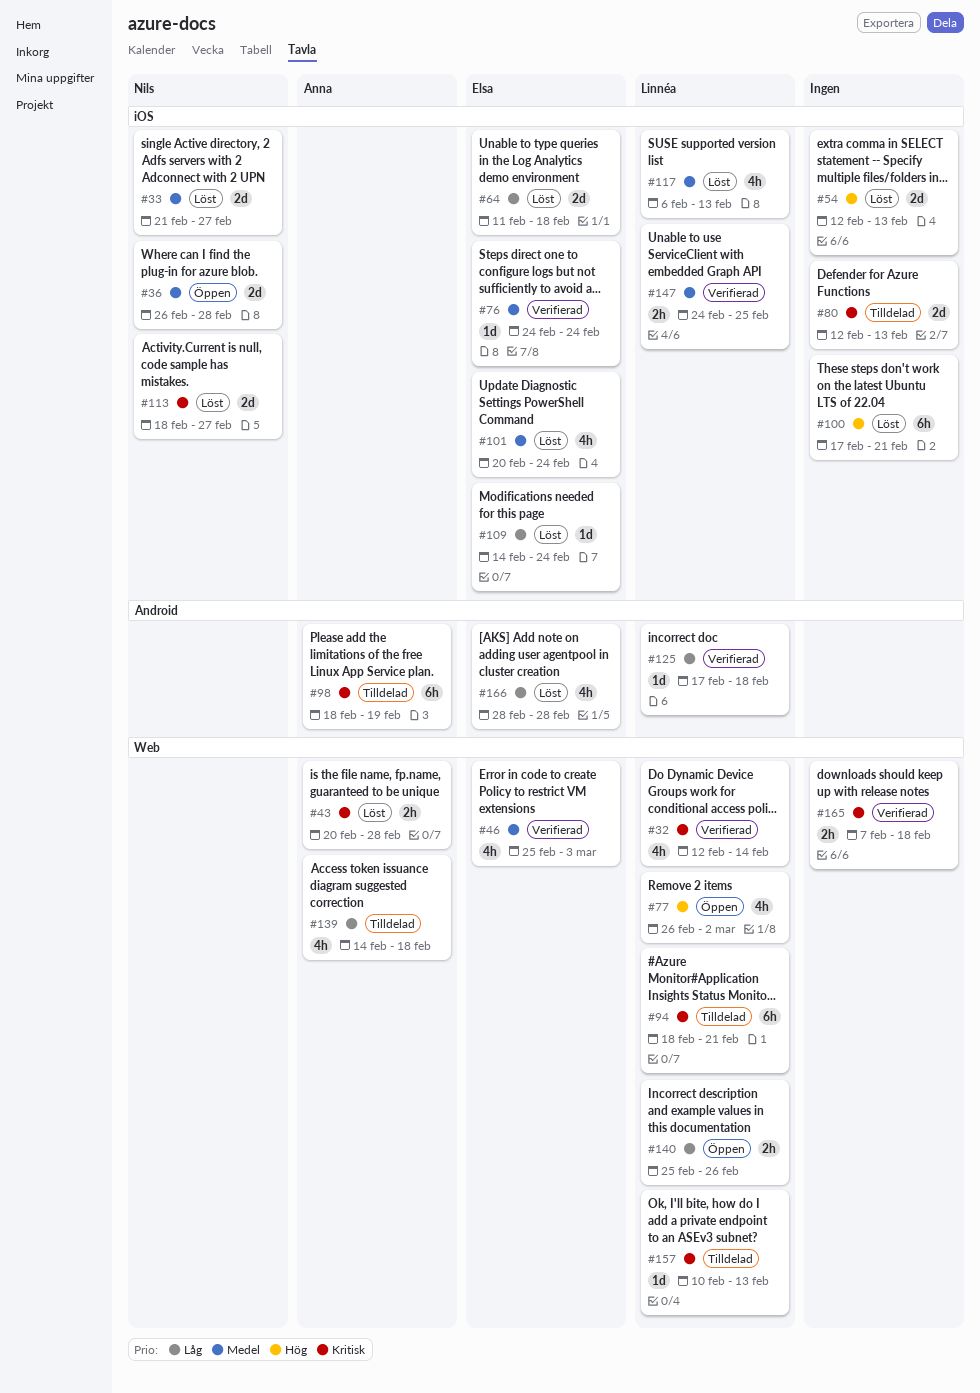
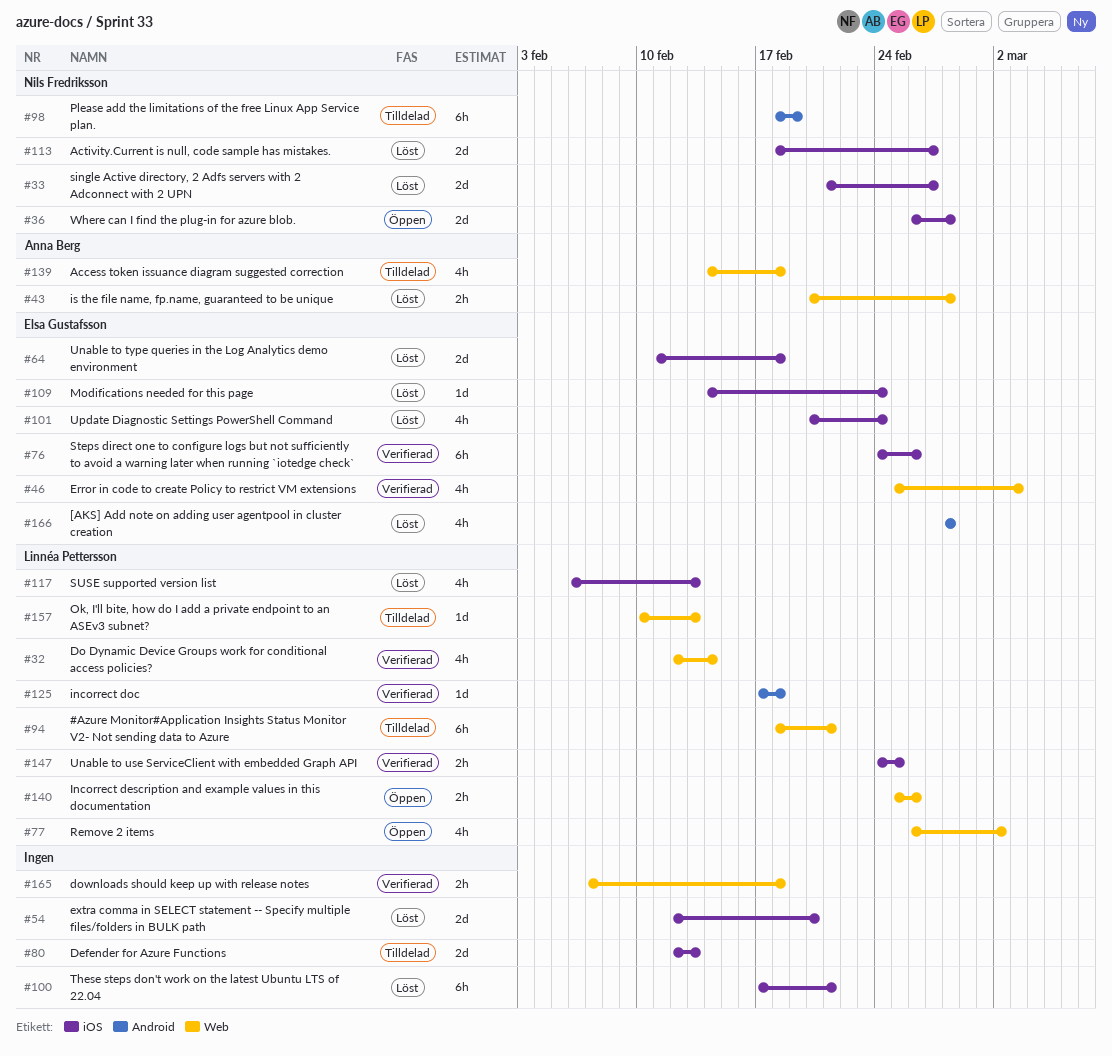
#54, due: Feb 13 -> Feb 20
#76, estimate: 1d -> 6h
#76, due: Feb 24 -> Feb 26
#98, owner: Anna Berg -> Nils Fredriksson

